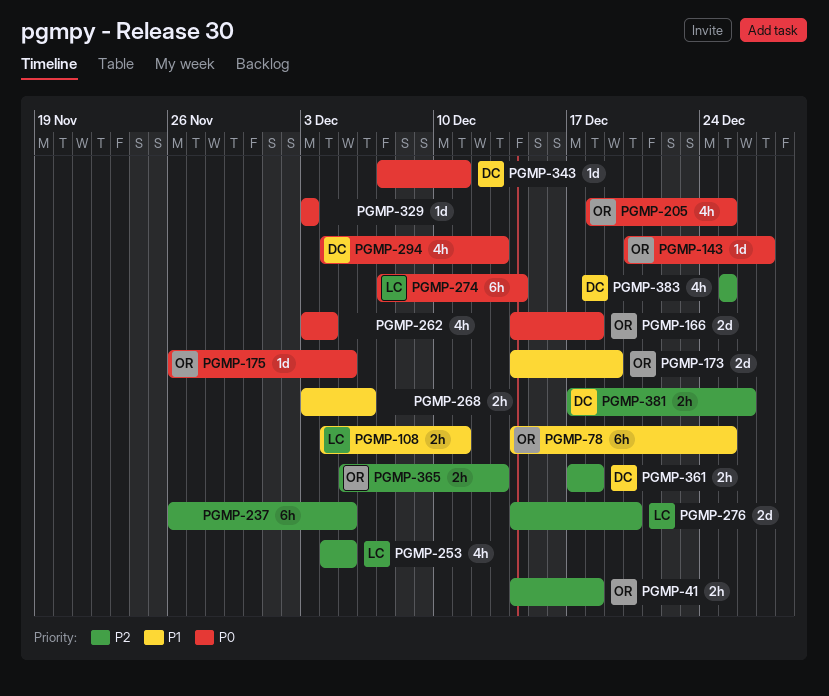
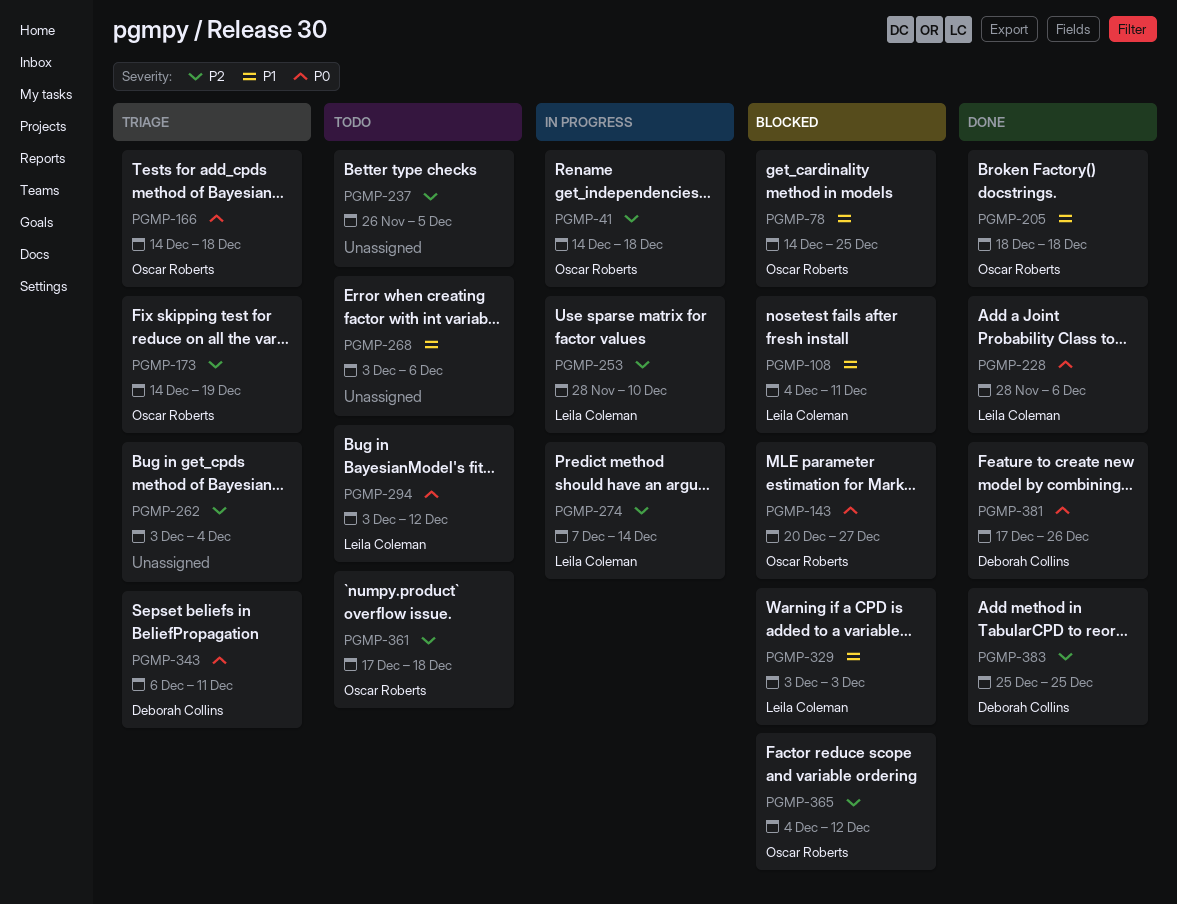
PGMP-173, priority: P1 -> P2
PGMP-175: present -> none
PGMP-205, priority: P0 -> P1
PGMP-205, due: Dec 25 -> Dec 18
PGMP-228: none -> present
PGMP-253, start: Dec 4 -> Nov 28
PGMP-253, due: Dec 5 -> Dec 10
PGMP-262, priority: P0 -> P2
PGMP-274, priority: P0 -> P2
PGMP-276: present -> none
PGMP-294, owner: Deborah Collins -> Leila Coleman
PGMP-294, start: Dec 4 -> Dec 3
PGMP-294, due: Dec 13 -> Dec 12
PGMP-329, owner: none -> Leila Coleman
PGMP-329, priority: P0 -> P1
PGMP-343, start: Dec 7 -> Dec 6
PGMP-361, owner: Deborah Collins -> Oscar Roberts
PGMP-365, start: Dec 5 -> Dec 4
PGMP-365, due: Dec 13 -> Dec 12
PGMP-381, priority: P2 -> P0

